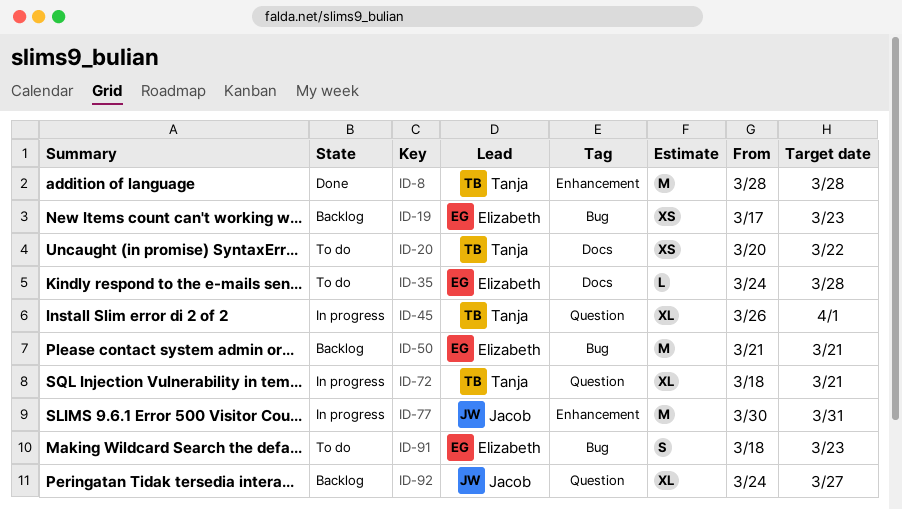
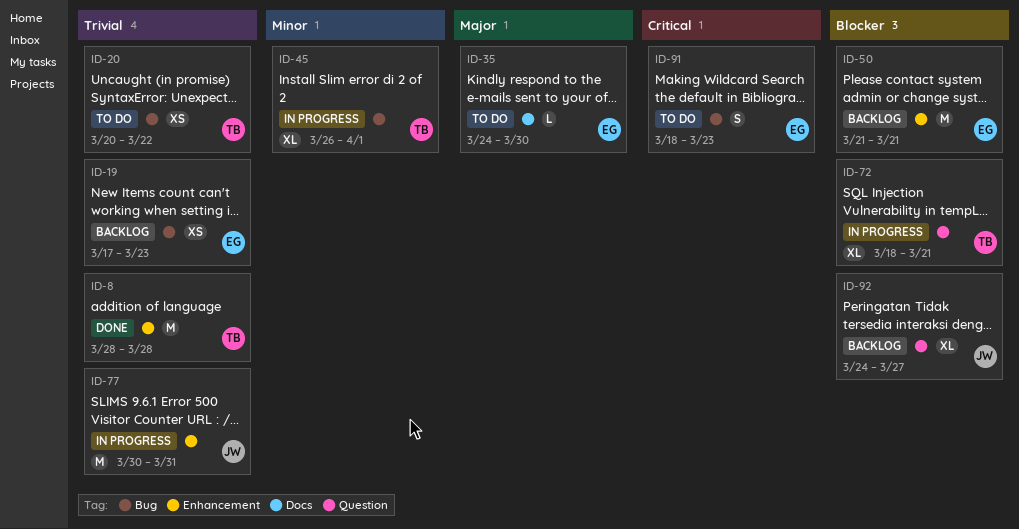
ID-20, label: Docs -> Bug
ID-35, due: Mar 28 -> Mar 30
ID-45, label: Question -> Bug
ID-50, label: Bug -> Enhancement

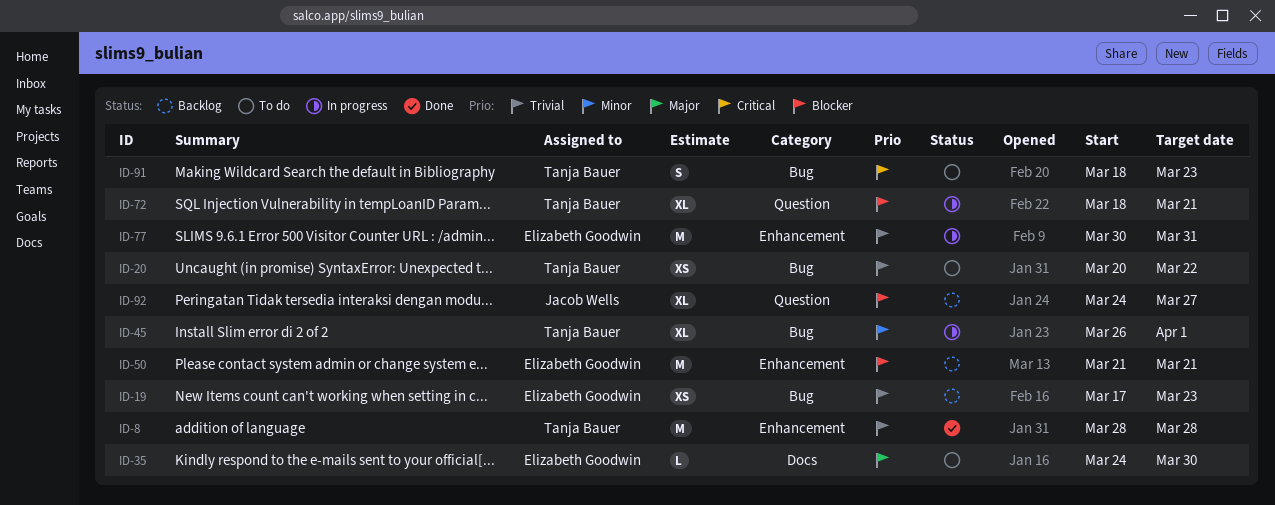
ID-77, owner: Jacob Wells -> Elizabeth Goodwin
ID-91, owner: Elizabeth Goodwin -> Tanja Bauer

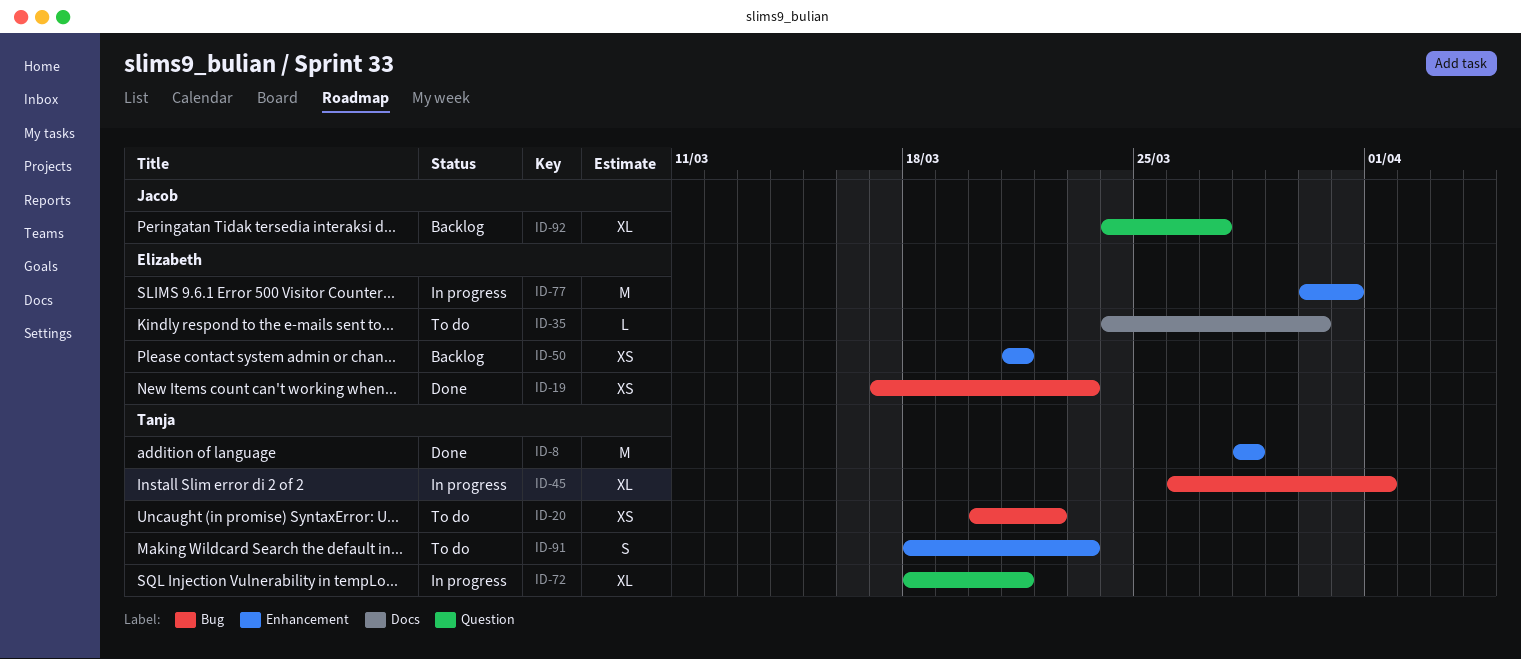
ID-19, status: Backlog -> Done
ID-50, estimate: M -> XS
ID-91, label: Bug -> Enhancement

